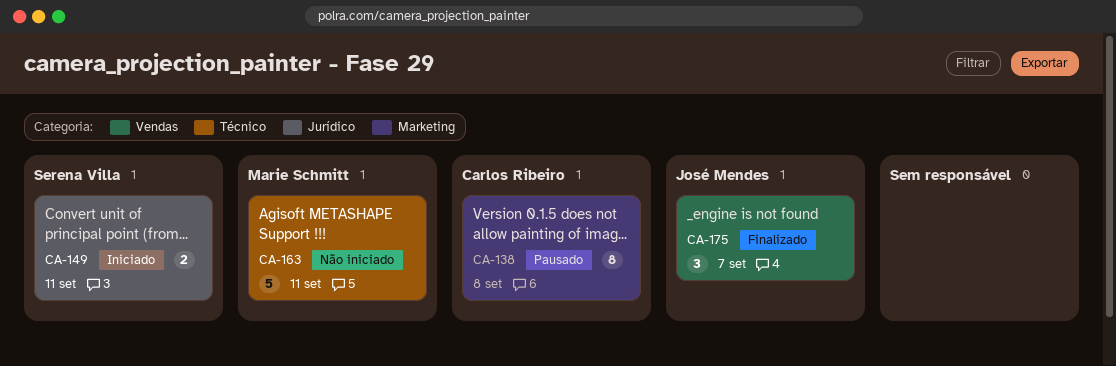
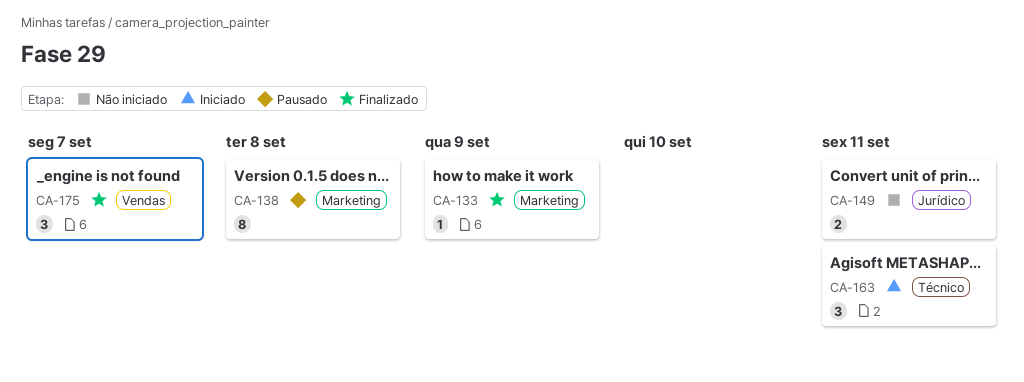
CA-133: none -> present
CA-149, status: Iniciado -> Não iniciado
CA-163, status: Não iniciado -> Iniciado
CA-163, estimate: 5 -> 3

